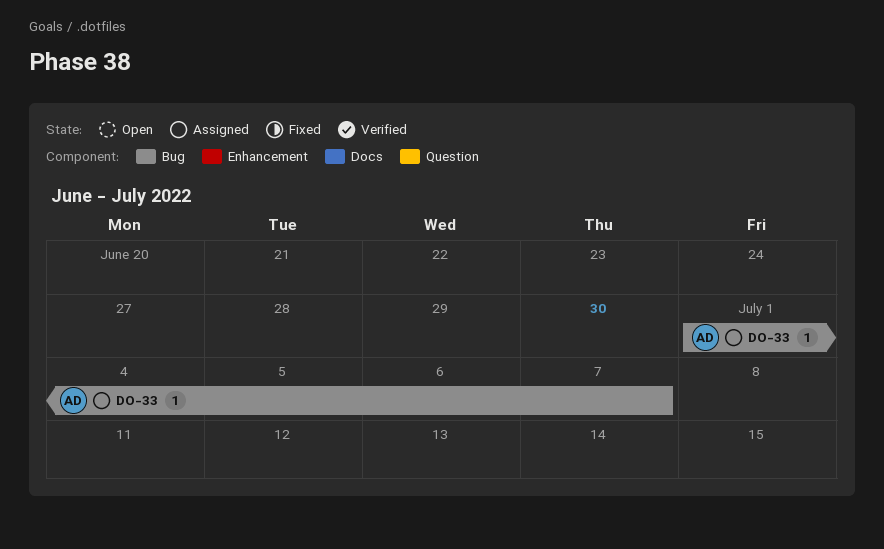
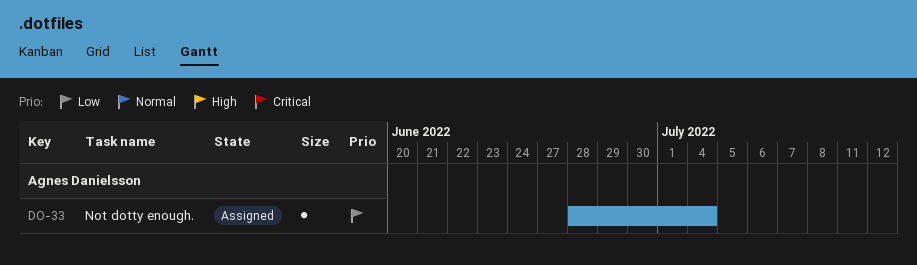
DO-33, start: Jul 1 -> Jun 28
DO-33, due: Jul 7 -> Jul 4

